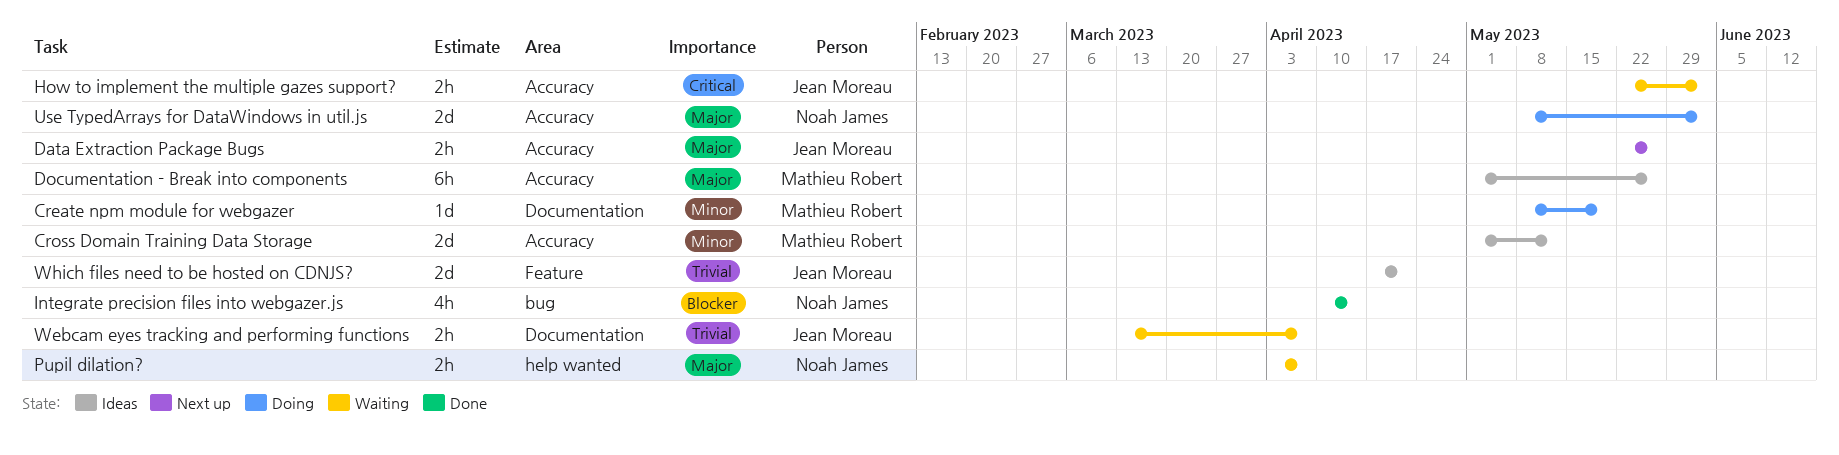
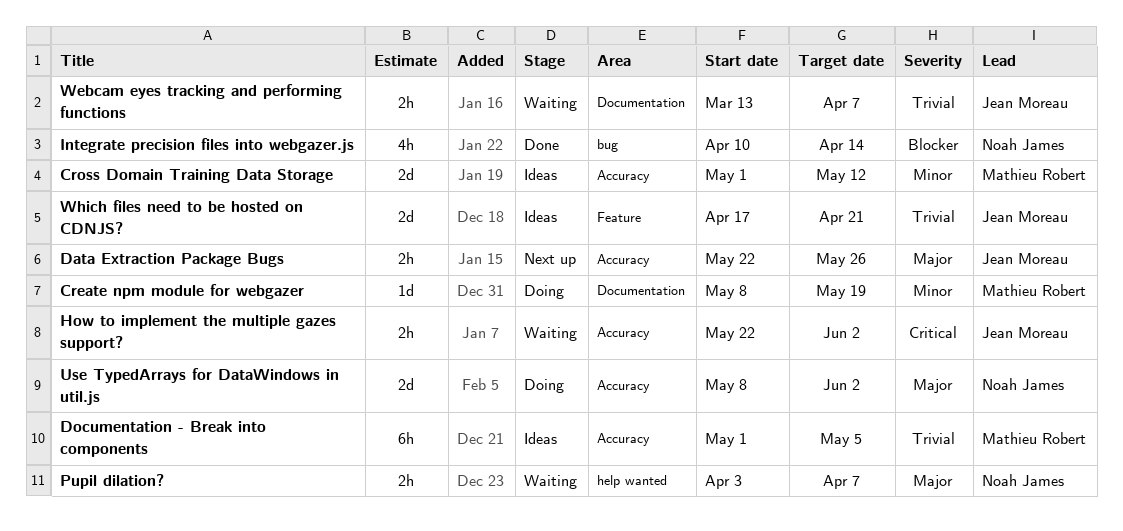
Documentation - Break into components, priority: Major -> Trivial
Documentation - Break into components, due: May 26 -> May 5

